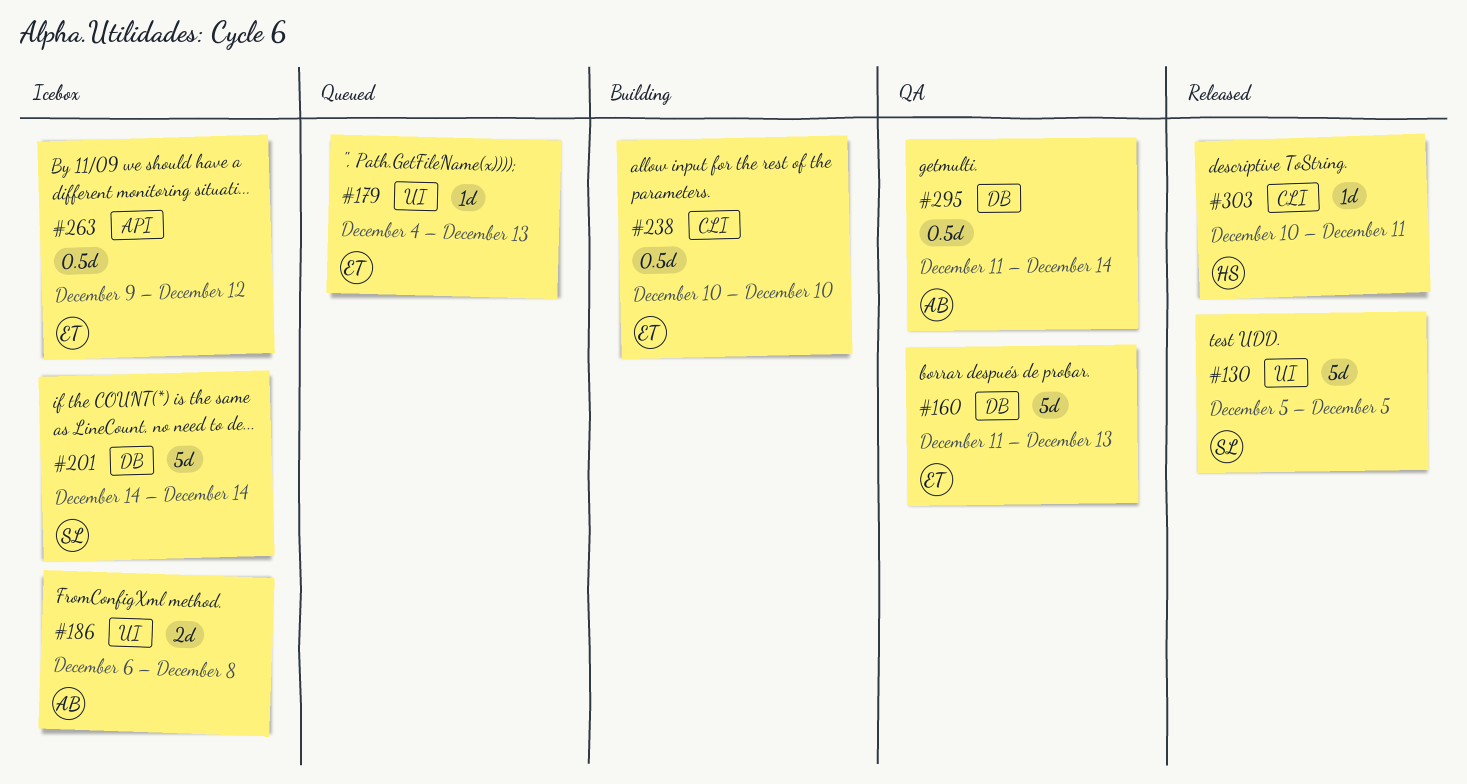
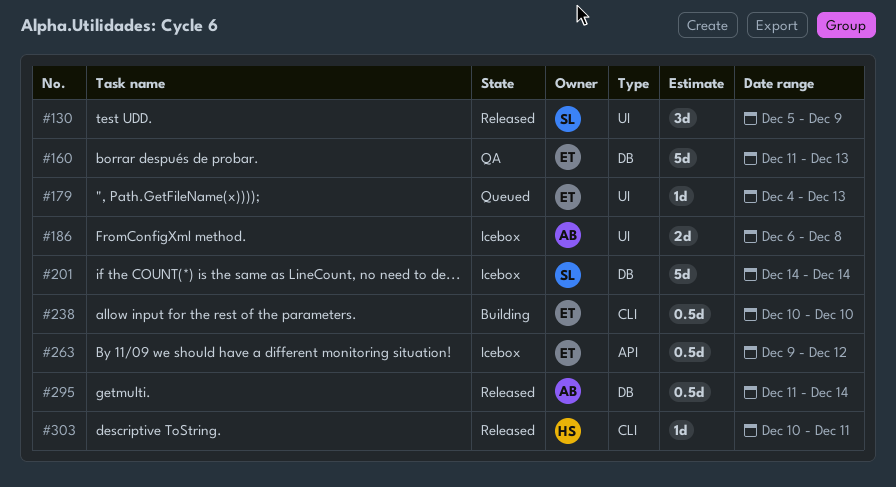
#130, estimate: 5d -> 3d
#130, due: Dec 5 -> Dec 9
#295, status: QA -> Released

